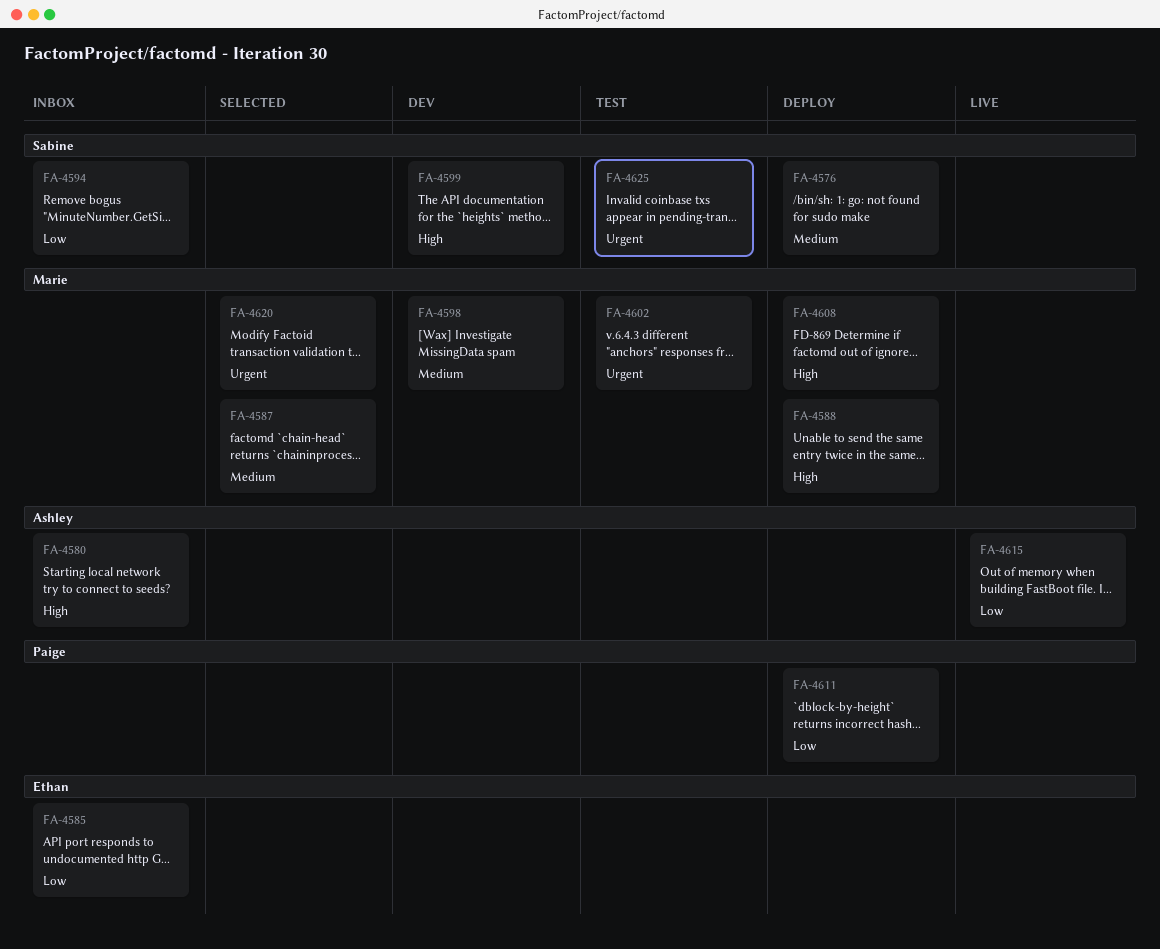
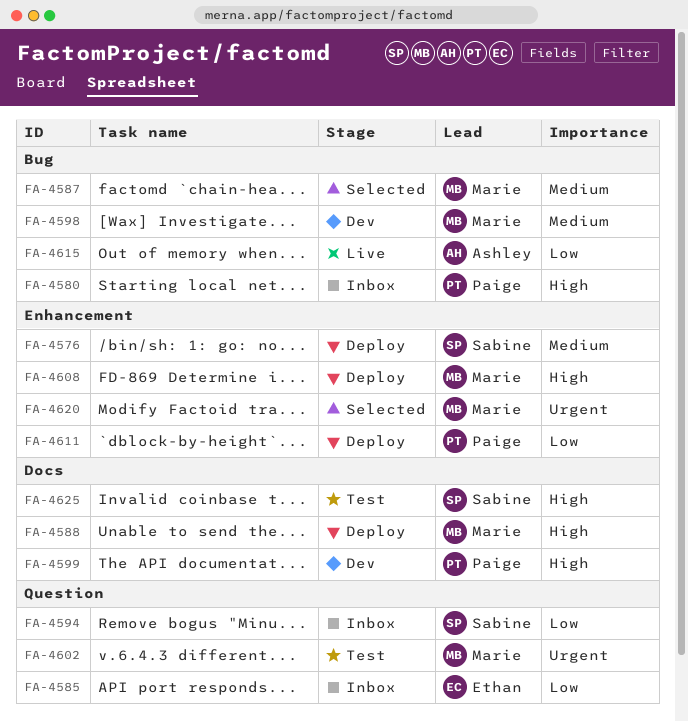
FA-4580, owner: Ashley -> Paige
FA-4599, owner: Sabine -> Paige
FA-4625, priority: Urgent -> High

